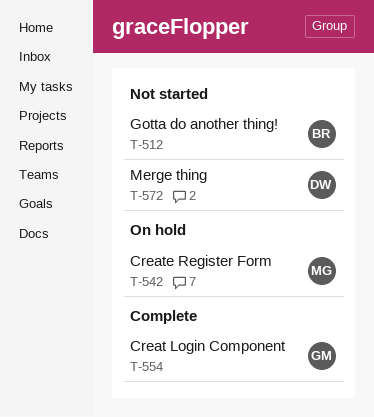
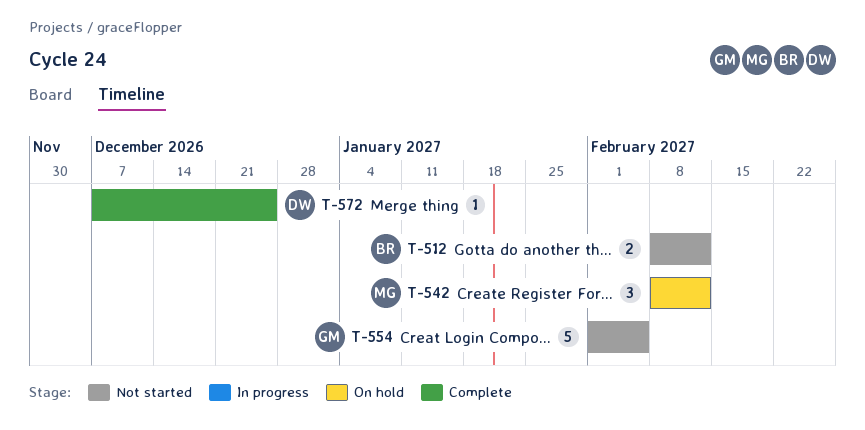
T-554, status: Complete -> Not started
T-572, status: Not started -> Complete

